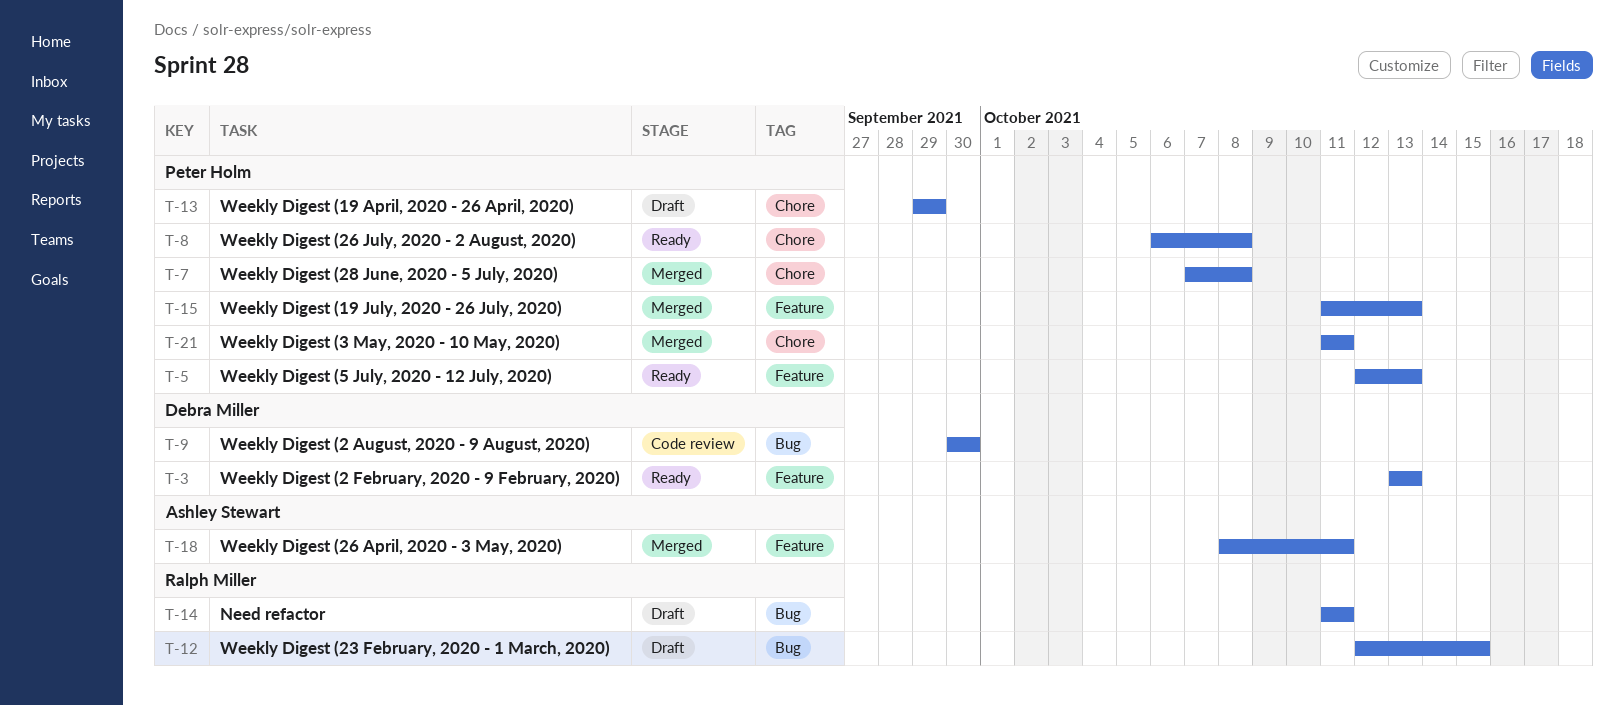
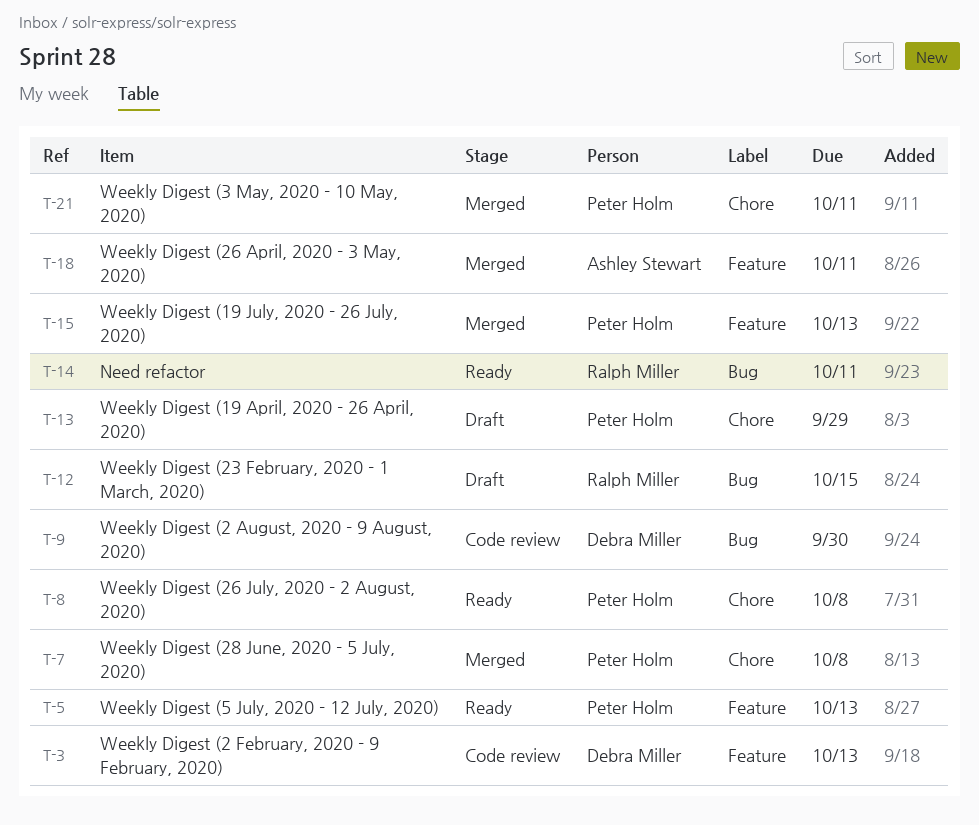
T-3, status: Ready -> Code review
T-14, status: Draft -> Ready

